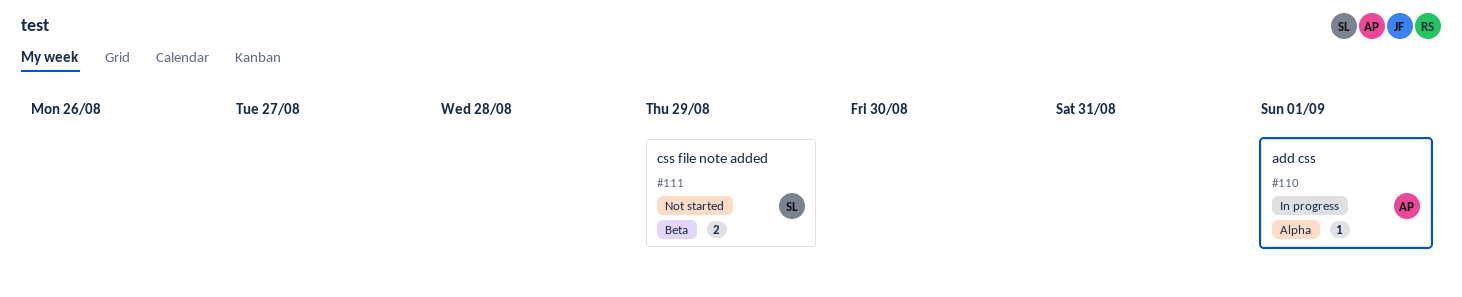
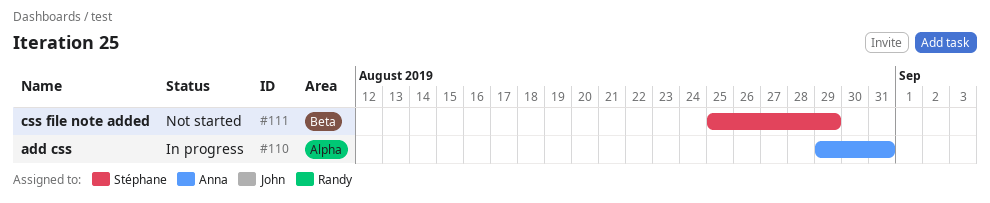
#110, due: Sep 1 -> Aug 31

